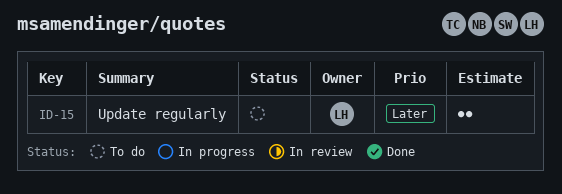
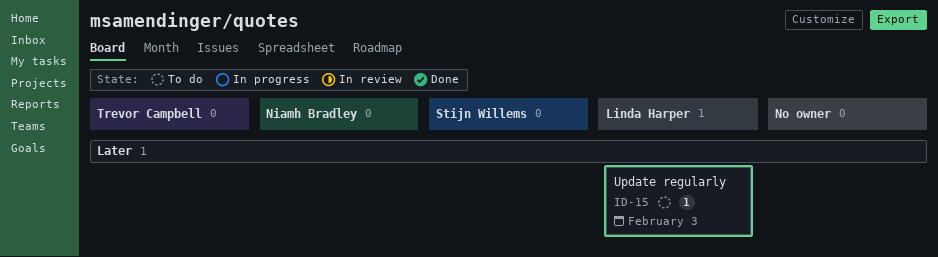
ID-15, estimate: 2 -> 1

